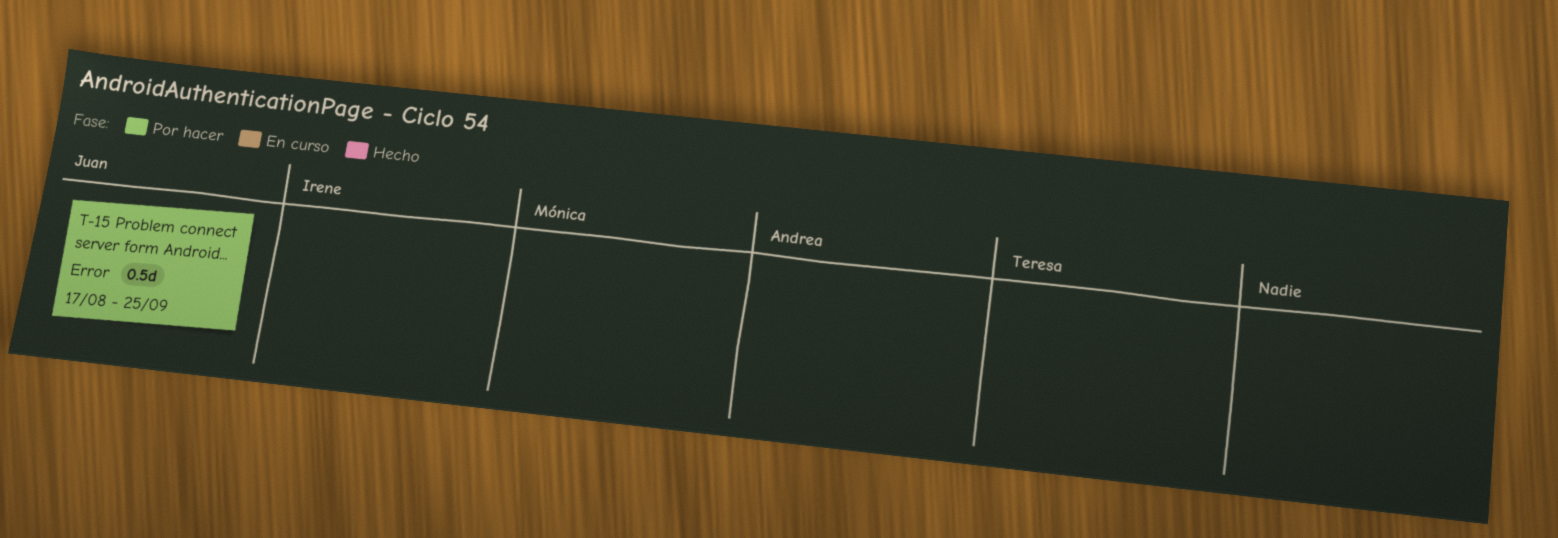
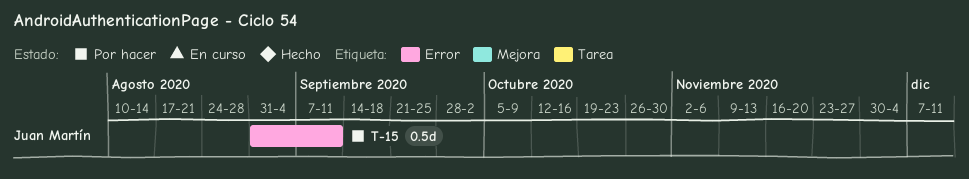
T-15, start: Aug 17 -> Aug 31
T-15, due: Sep 25 -> Sep 11

